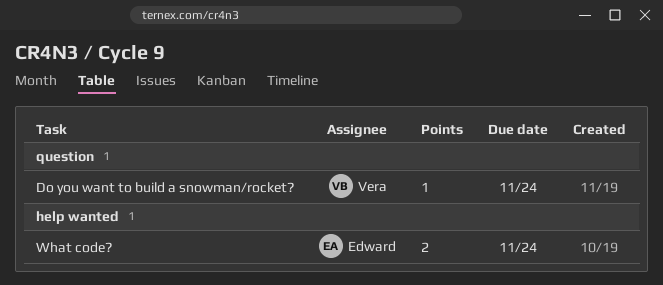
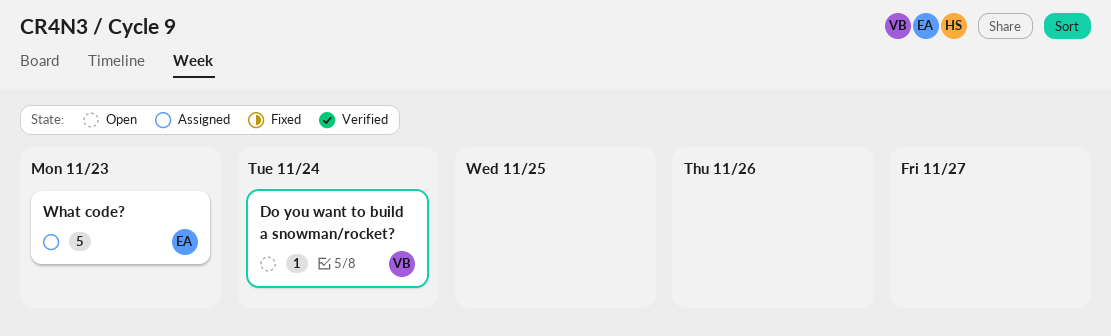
What code?, estimate: 2 -> 5
What code?, due: Nov 24 -> Nov 23

